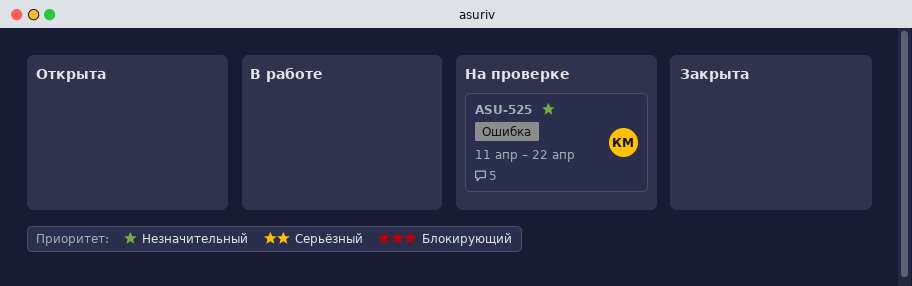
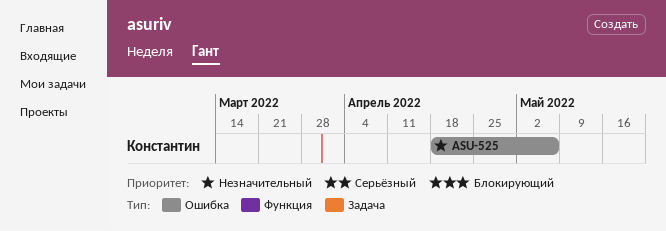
ASU-525, start: Apr 11 -> Apr 18
ASU-525, due: Apr 22 -> May 6

